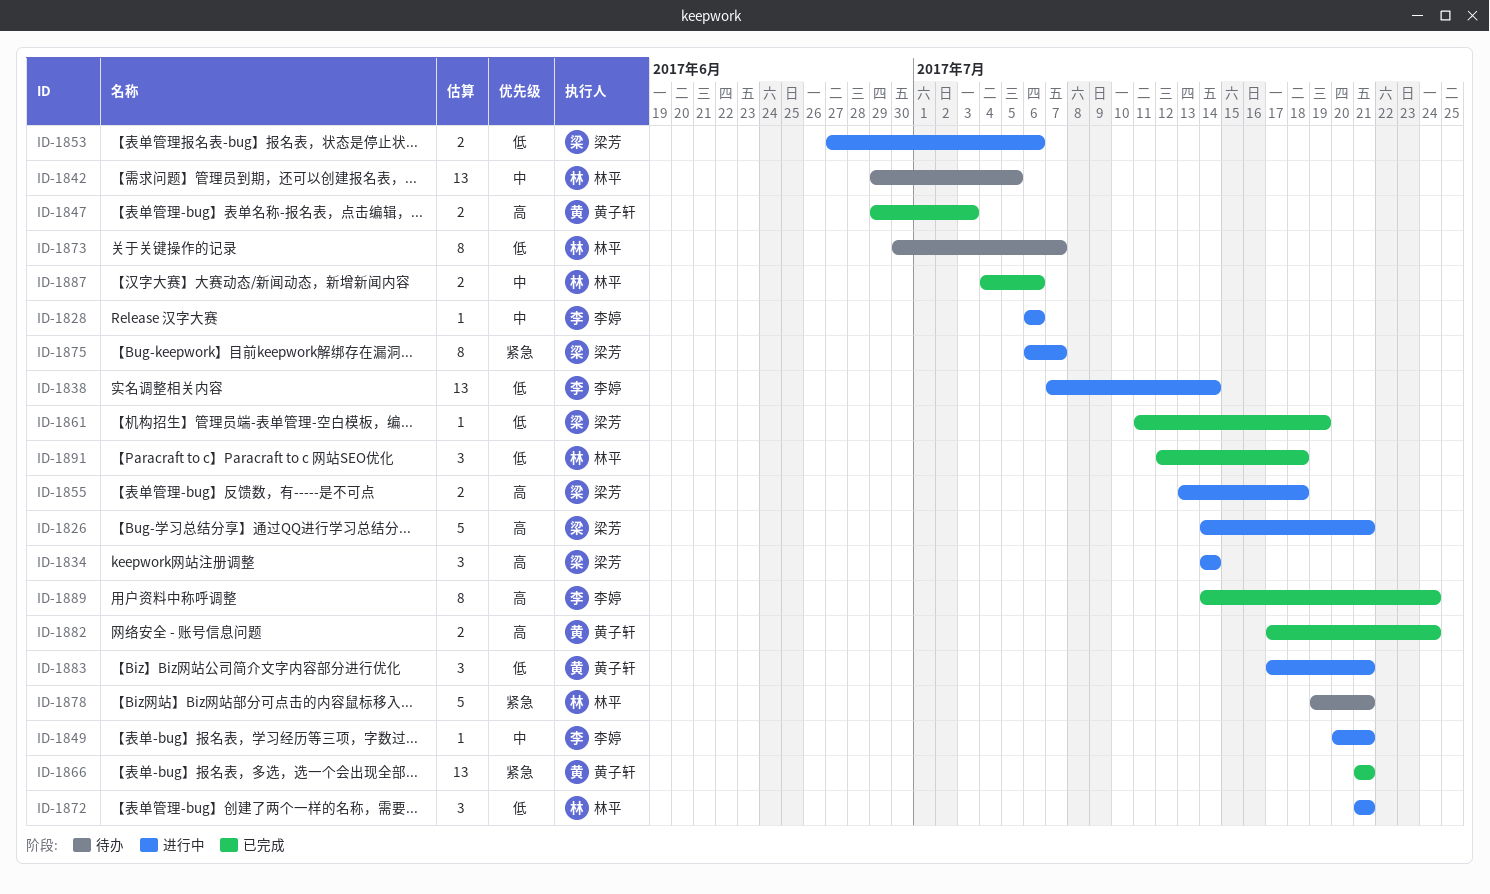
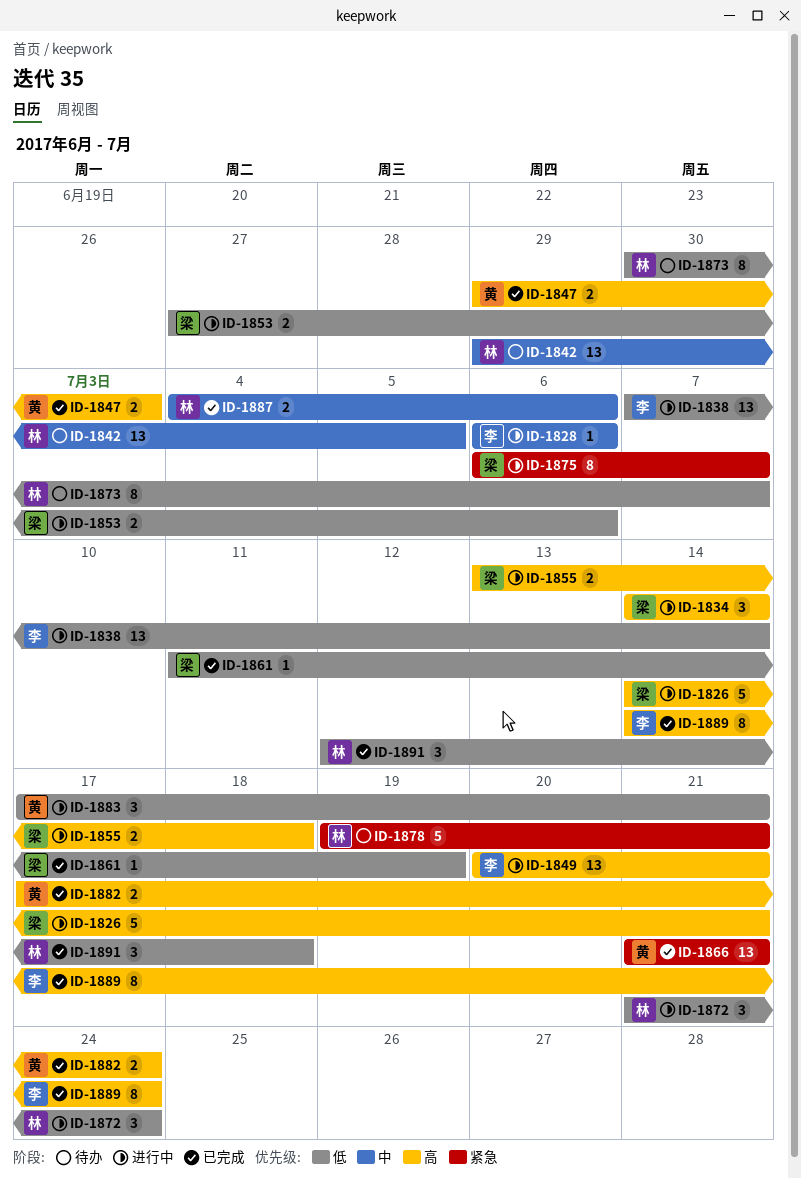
ID-1849, priority: 中 -> 高
ID-1849, estimate: 1 -> 13
ID-1872, due: Jul 21 -> Jul 24

